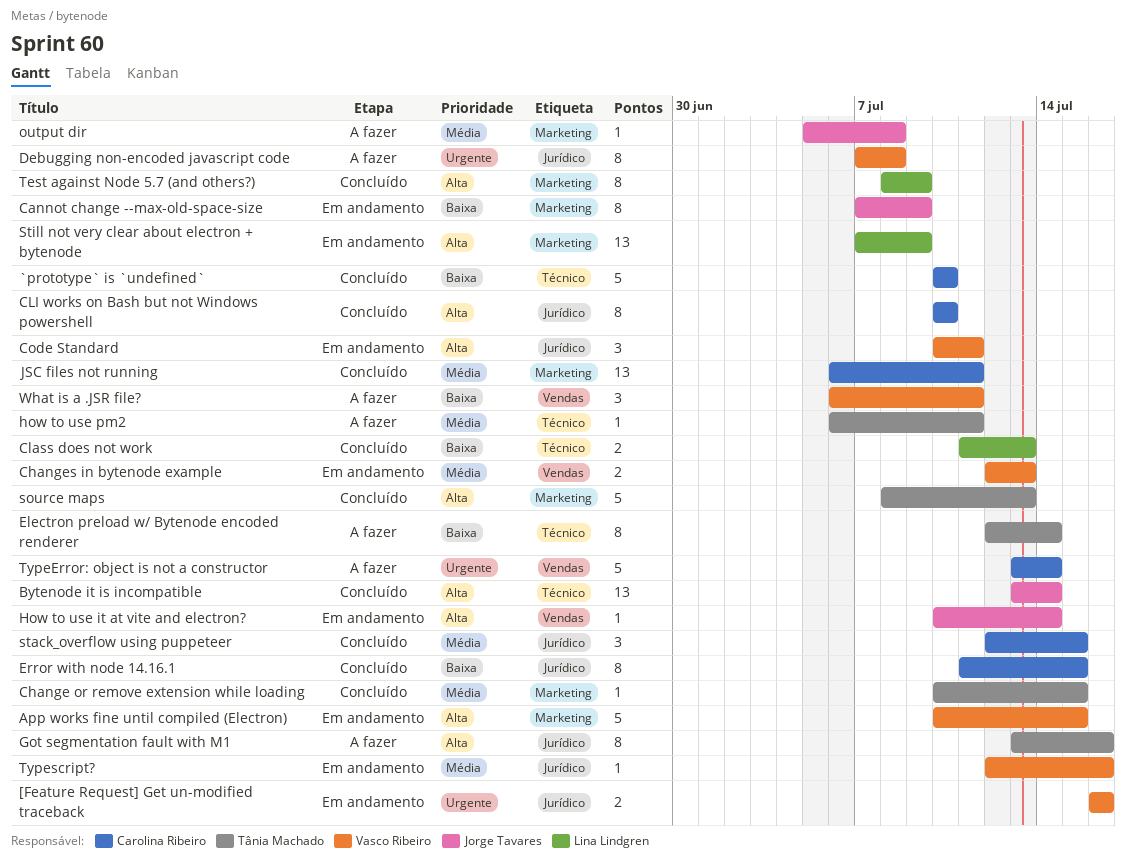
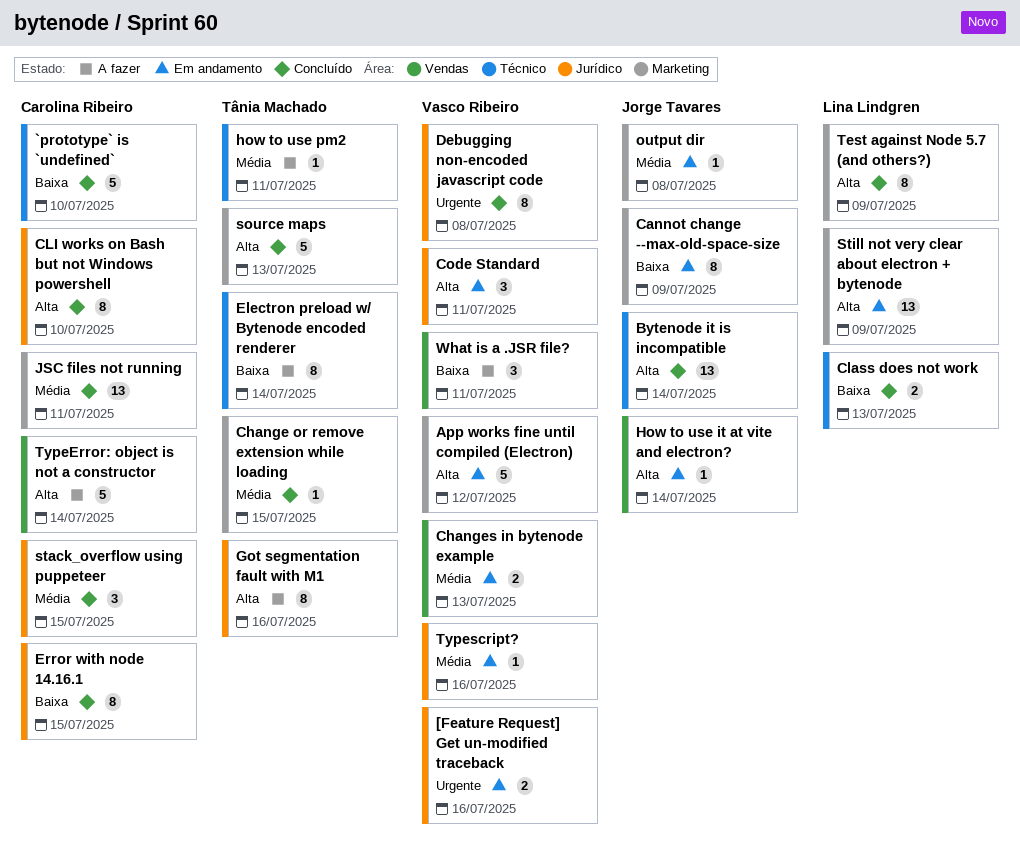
App works fine until compiled (Electron), due: Jul 15 -> Jul 12
Debugging non-encoded javascript code, status: A fazer -> Concluído
output dir, status: A fazer -> Em andamento
TypeError: object is not a constructor, priority: Urgente -> Alta

